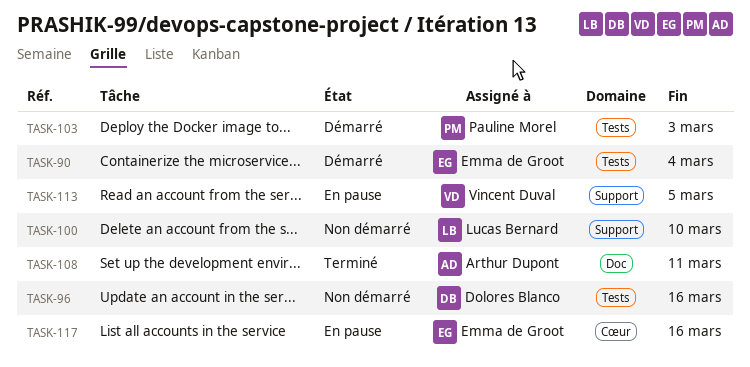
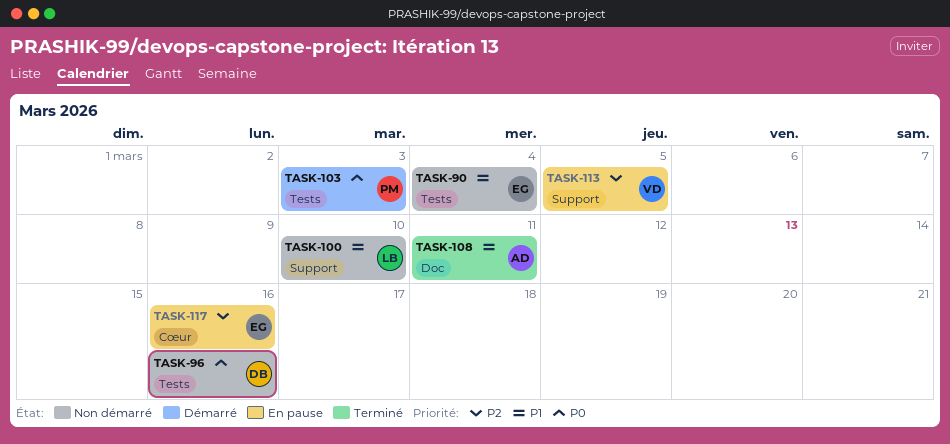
TASK-90, status: Démarré -> Non démarré

